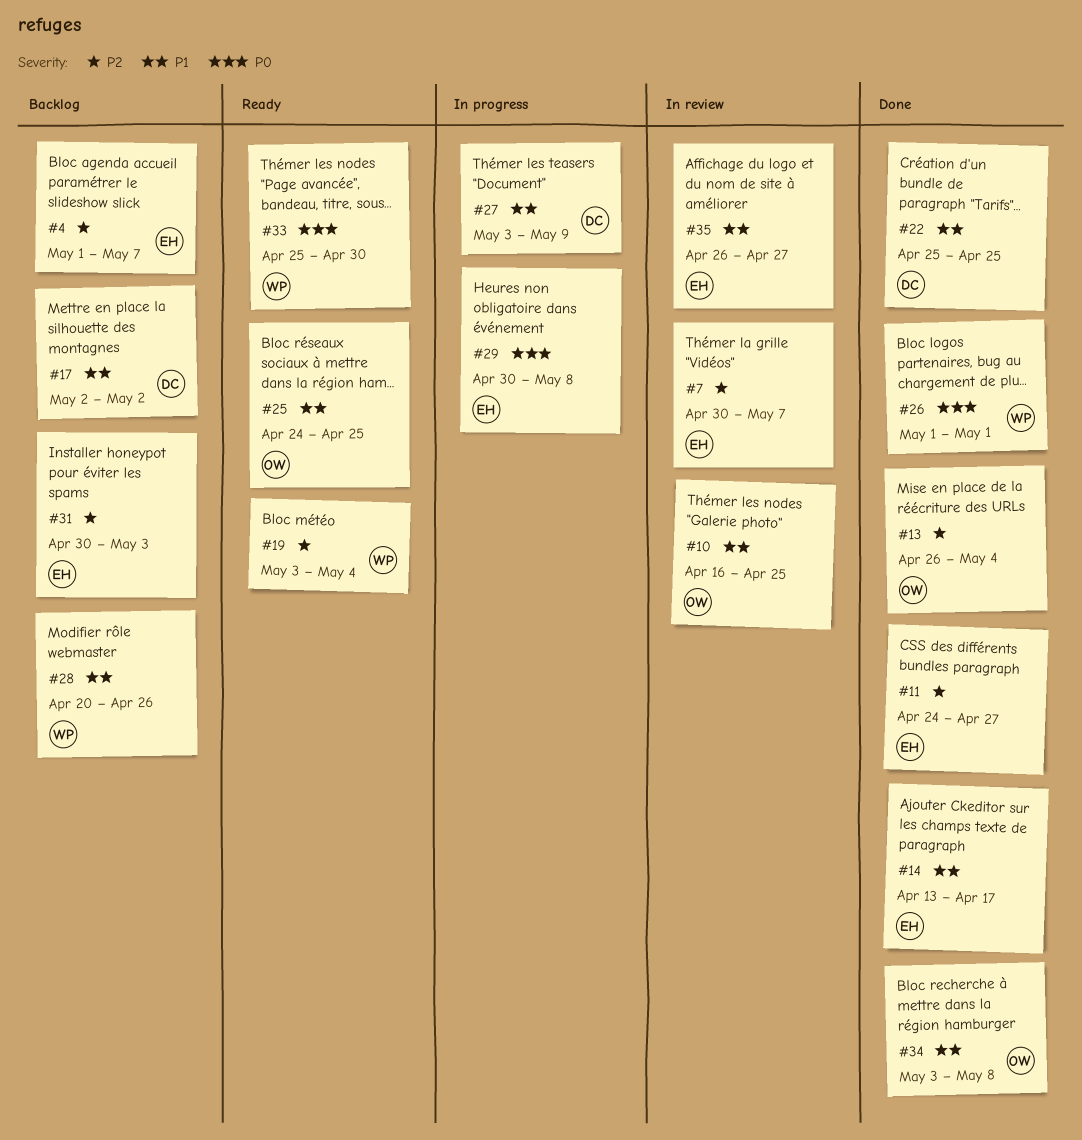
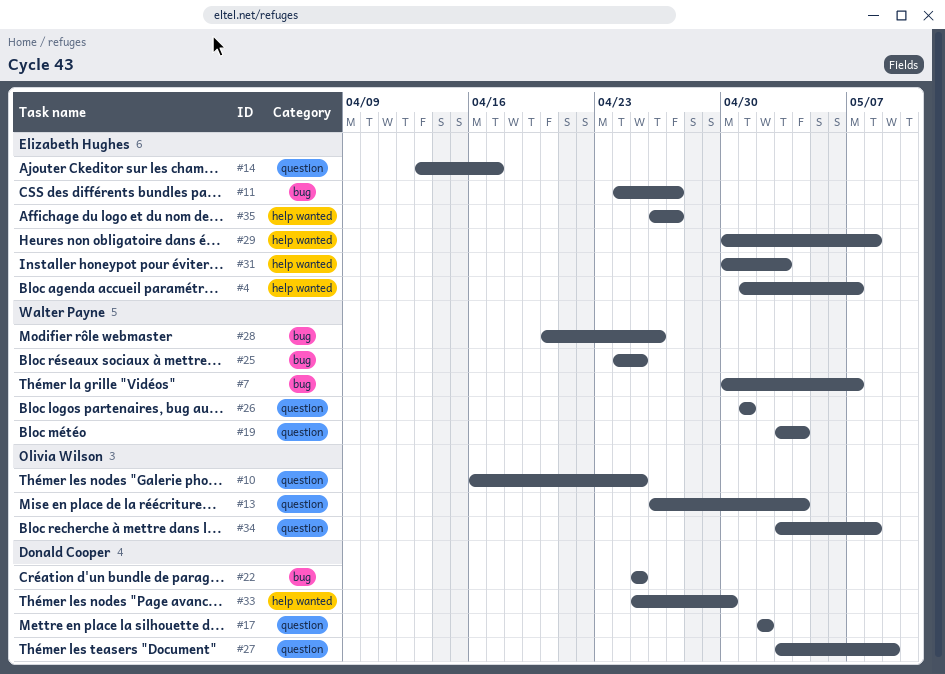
#7, owner: Elizabeth Hughes -> Walter Payne
#25, owner: Olivia Wilson -> Walter Payne
#33, owner: Walter Payne -> Donald Cooper

